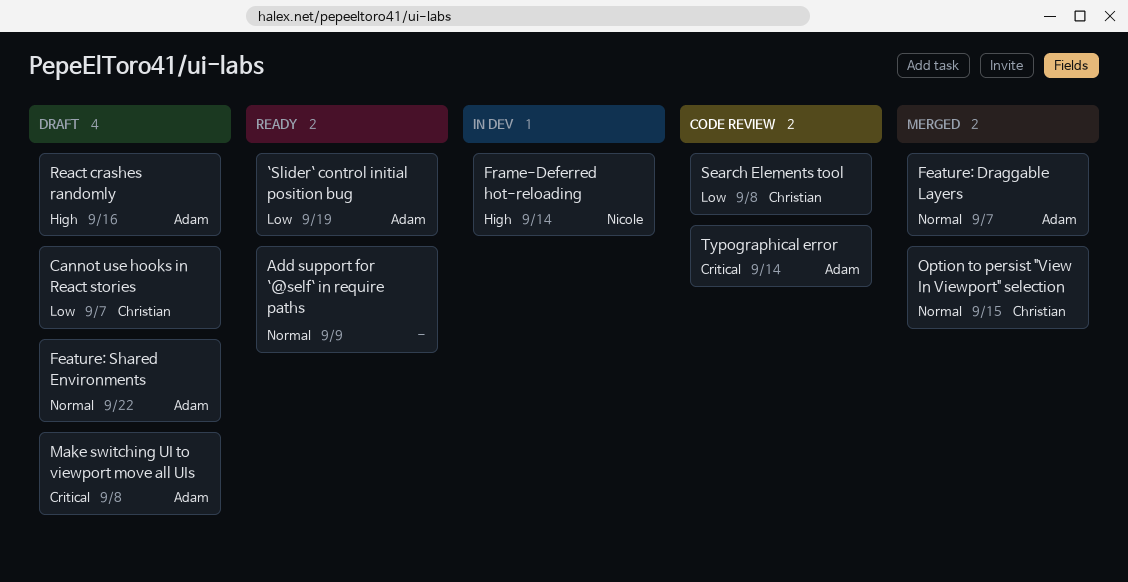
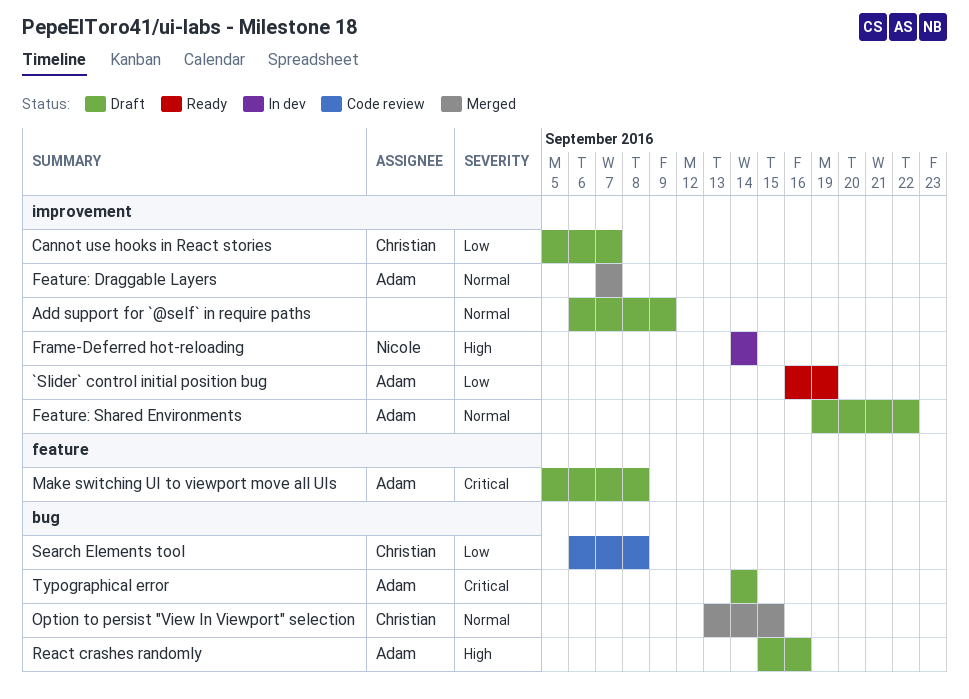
Add support for `@self` in require paths, status: Ready -> Draft
Typographical error, status: Code review -> Draft

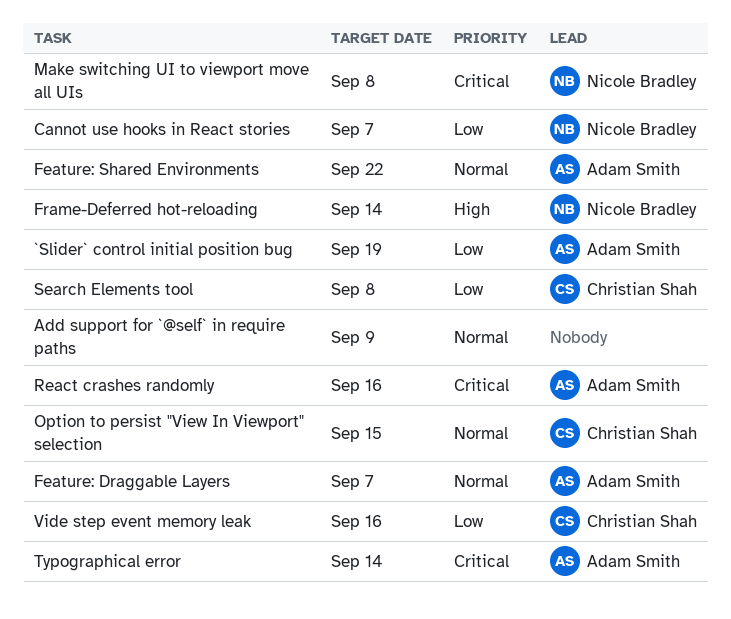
Cannot use hooks in React stories, owner: Christian Shah -> Nicole Bradley
Make switching UI to viewport move all UIs, owner: Adam Smith -> Nicole Bradley
React crashes randomly, priority: High -> Critical
Vide step event memory leak: none -> present

